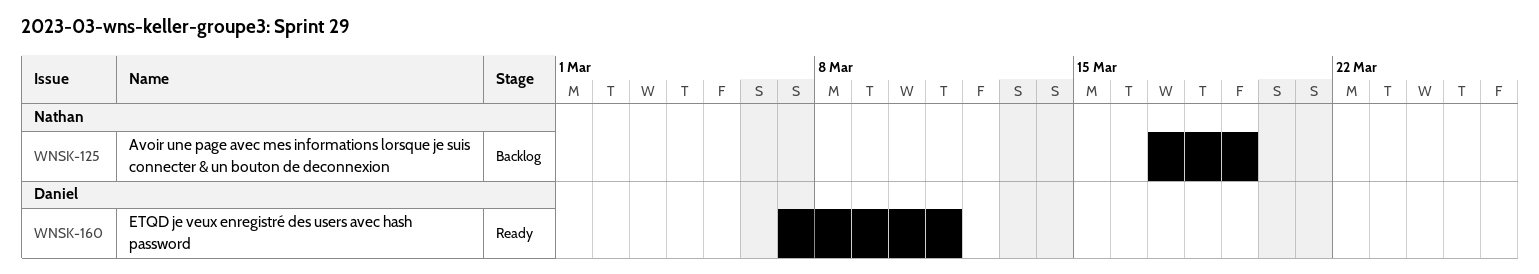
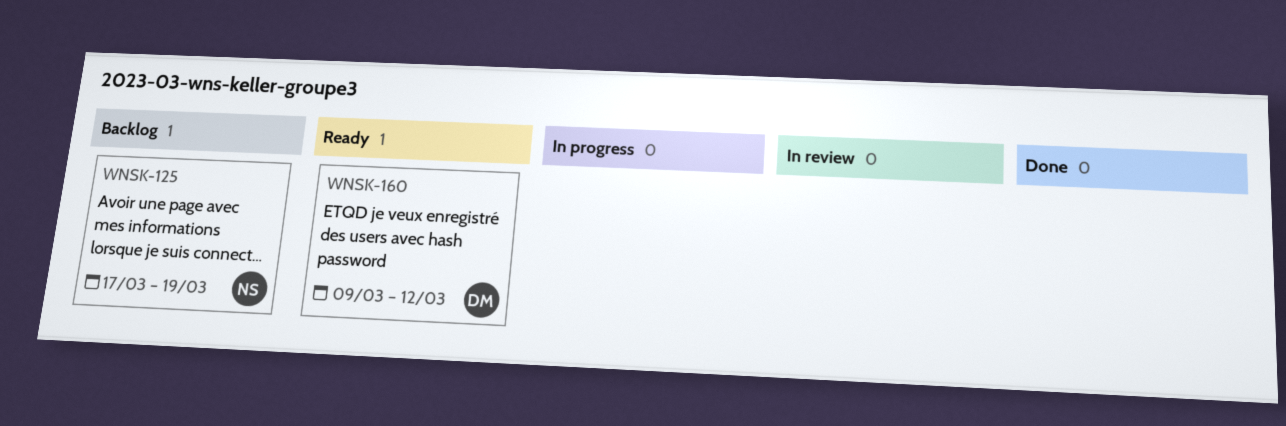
WNSK-160, start: Mar 7 -> Mar 9
WNSK-160, due: Mar 11 -> Mar 12

